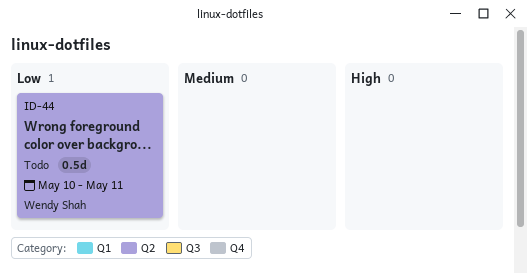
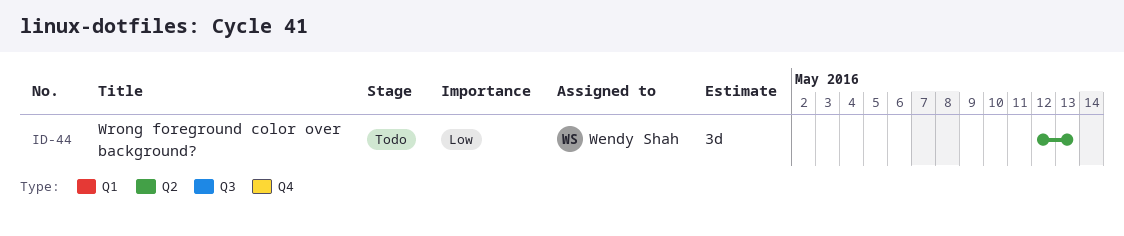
ID-44, estimate: 0.5d -> 3d
ID-44, start: May 10 -> May 12
ID-44, due: May 11 -> May 13

